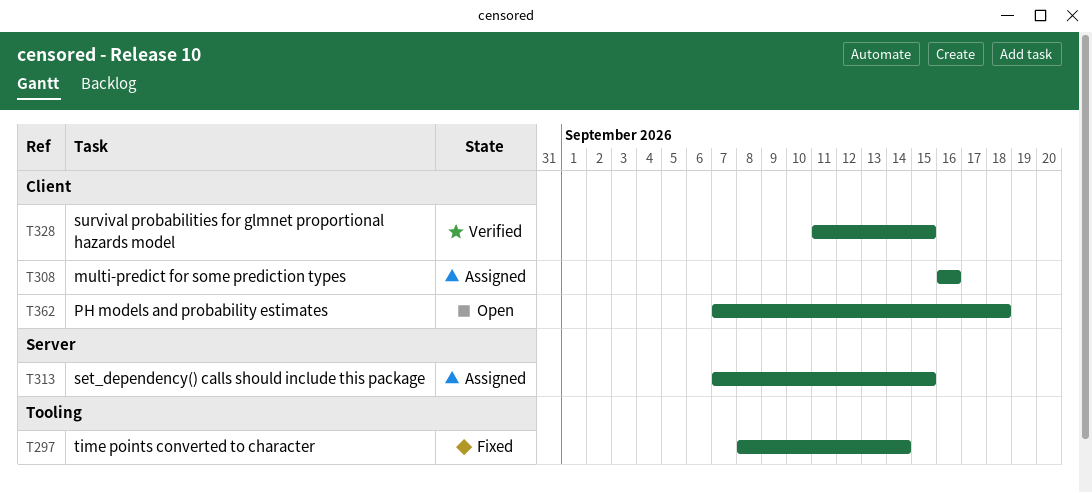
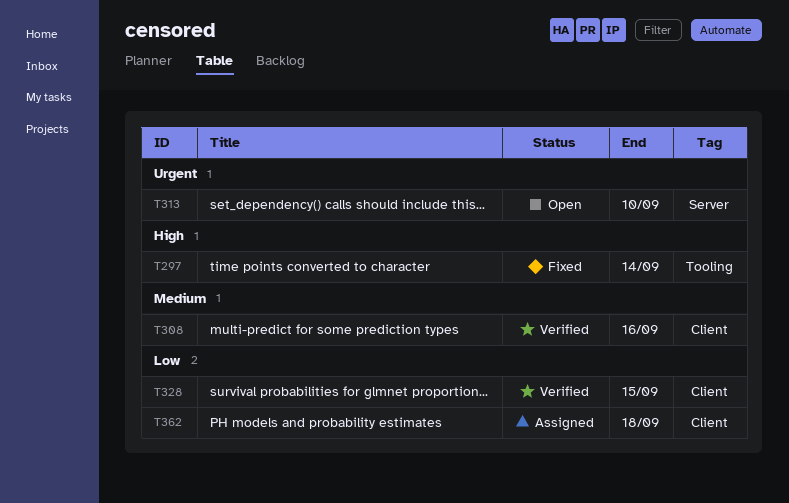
T308, status: Assigned -> Verified
T313, status: Assigned -> Open
T313, due: Sep 15 -> Sep 10
T362, status: Open -> Assigned

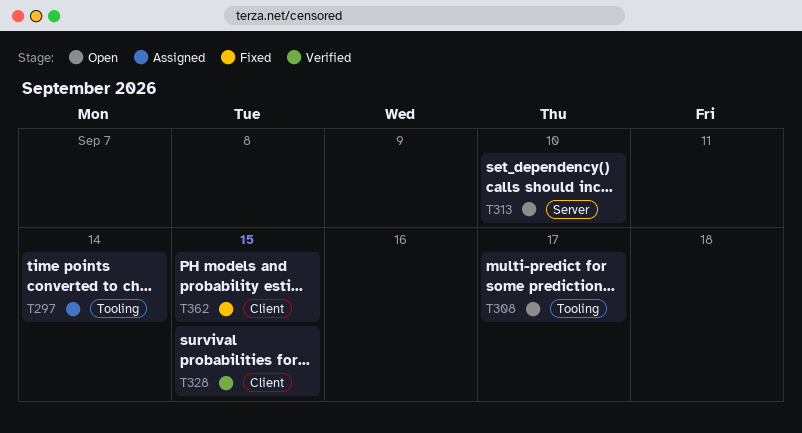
T297, status: Fixed -> Assigned
T308, status: Verified -> Open
T308, label: Client -> Tooling
T308, due: Sep 16 -> Sep 17
T362, status: Assigned -> Fixed
T362, due: Sep 18 -> Sep 15

